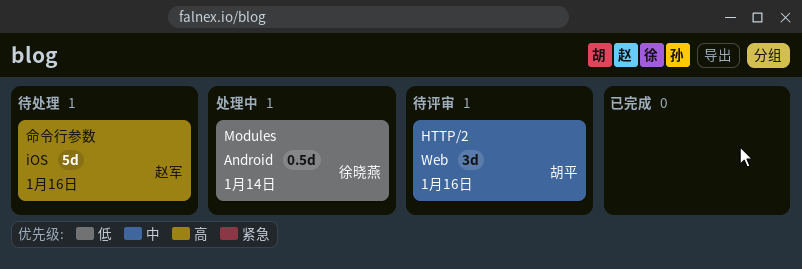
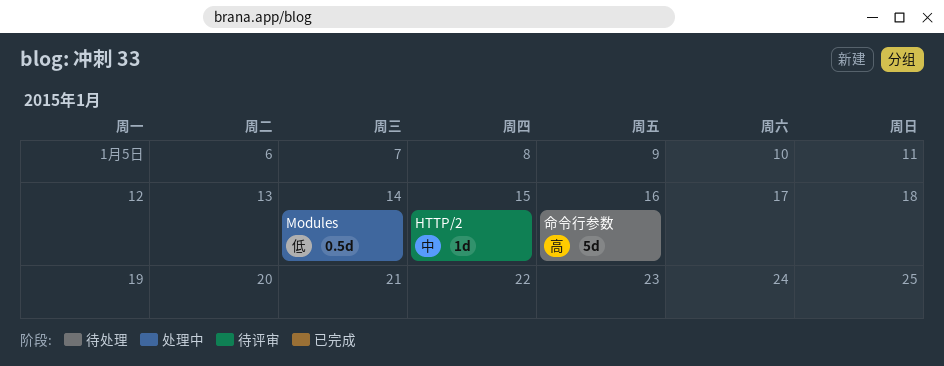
HTTP/2, estimate: 3d -> 1d
HTTP/2, due: Jan 16 -> Jan 15

